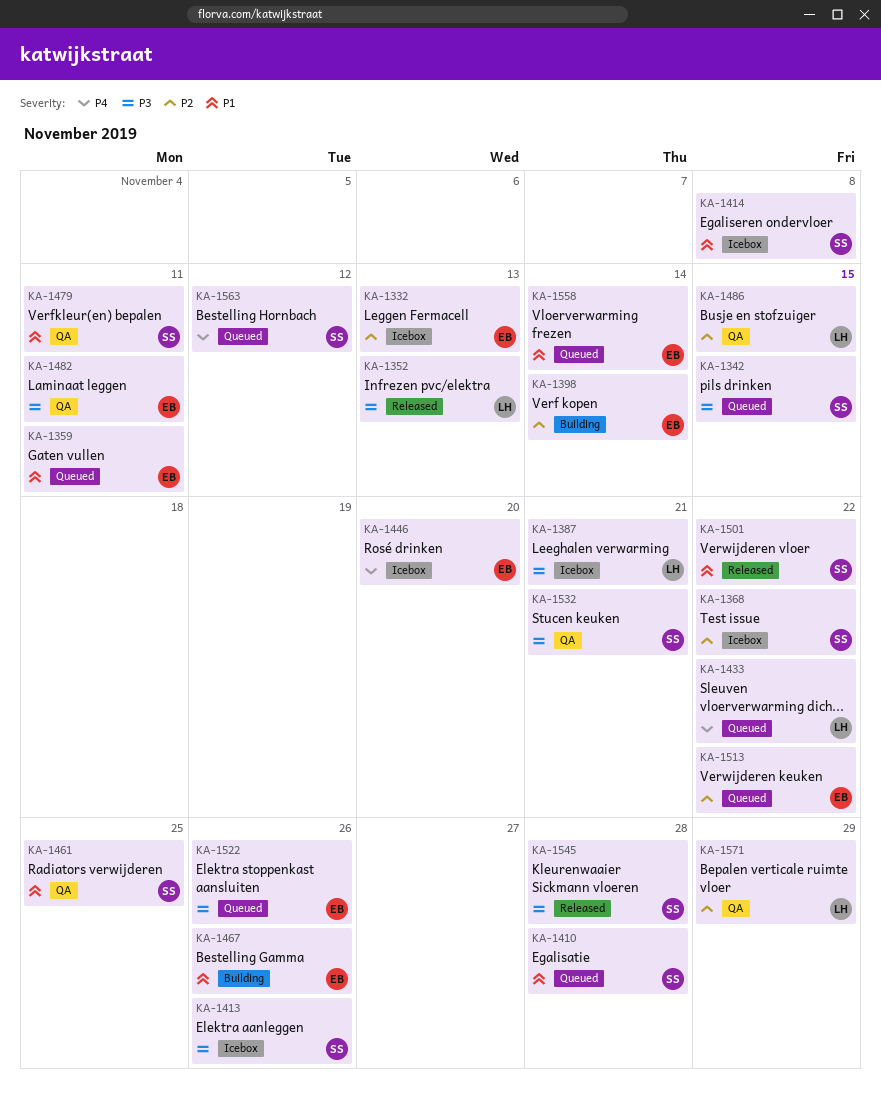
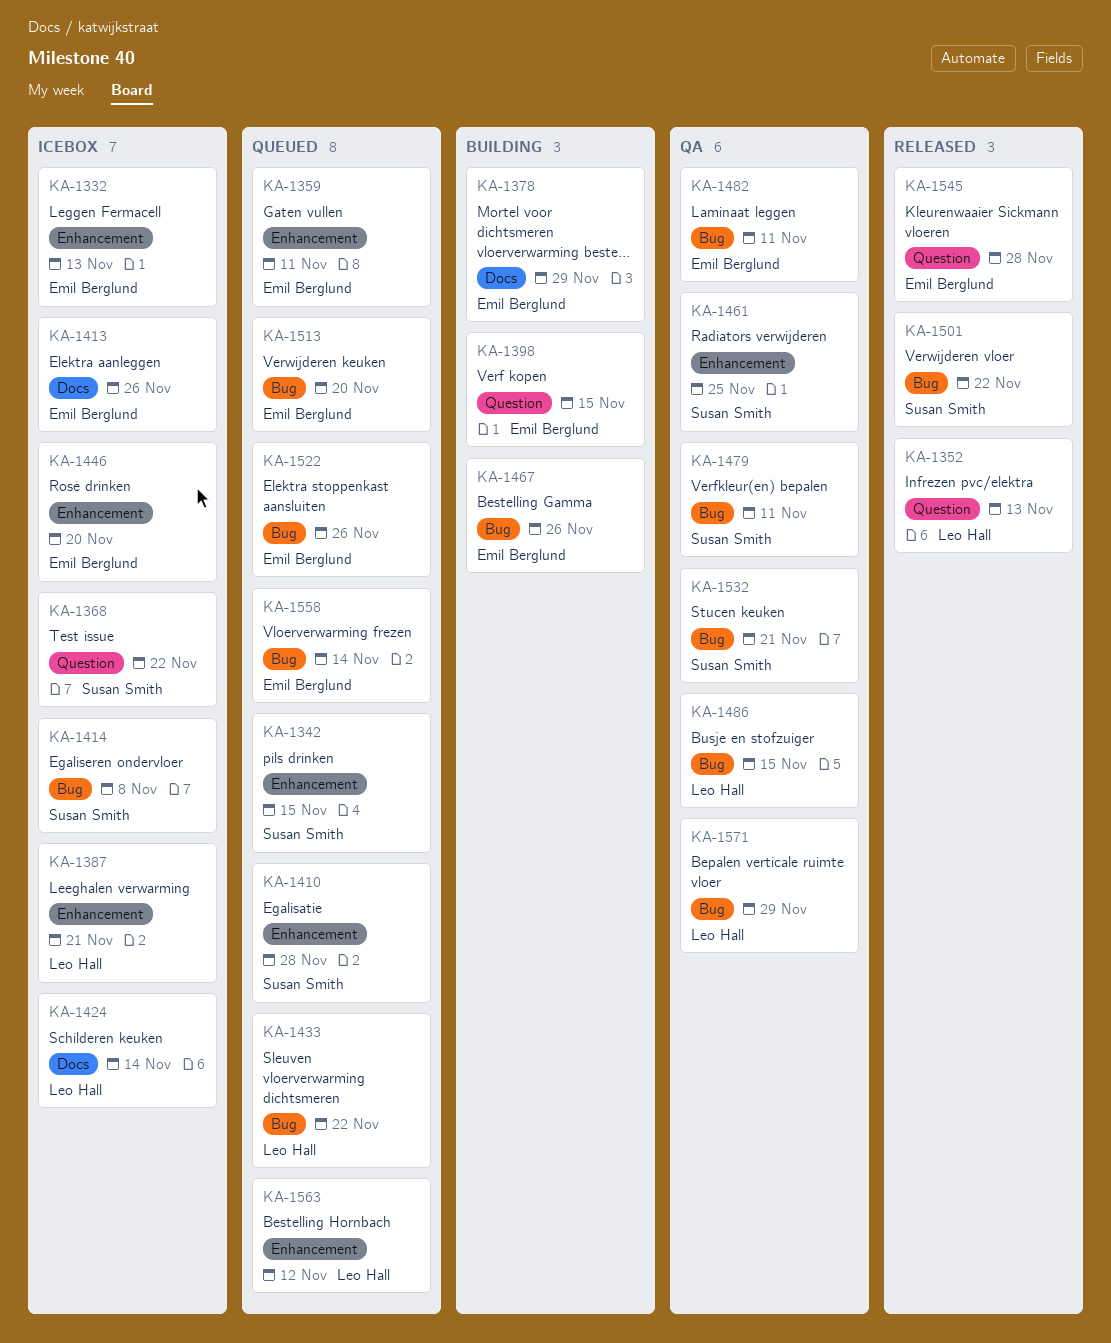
KA-1378: none -> present
KA-1398, due: Nov 14 -> Nov 15
KA-1413, owner: Susan Smith -> Emil Berglund
KA-1424: none -> present
KA-1513, due: Nov 22 -> Nov 20
KA-1545, owner: Susan Smith -> Emil Berglund
KA-1563, owner: Susan Smith -> Leo Hall

